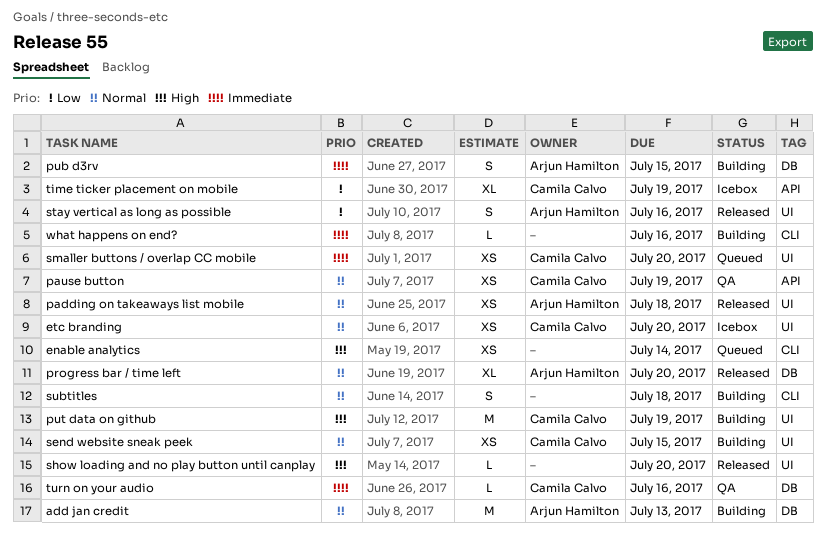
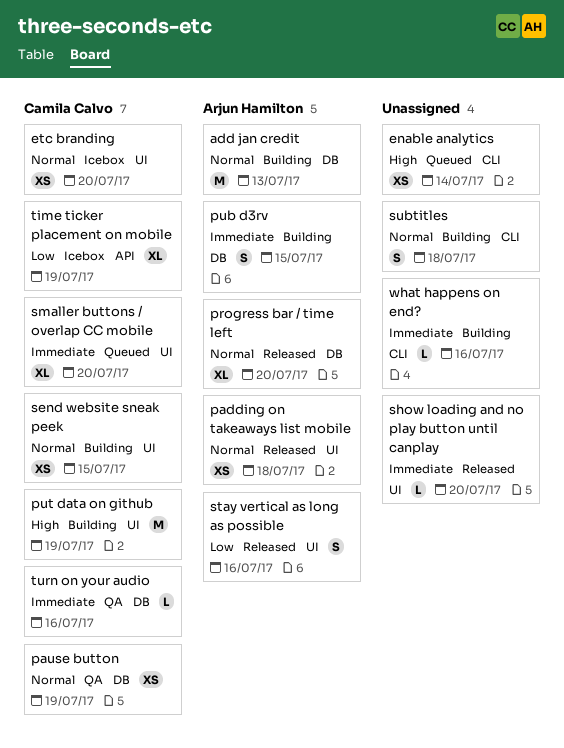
pause button, label: API -> DB
show loading and no play button until canplay, priority: High -> Immediate
smaller buttons / overlap CC mobile, estimate: XS -> XL

